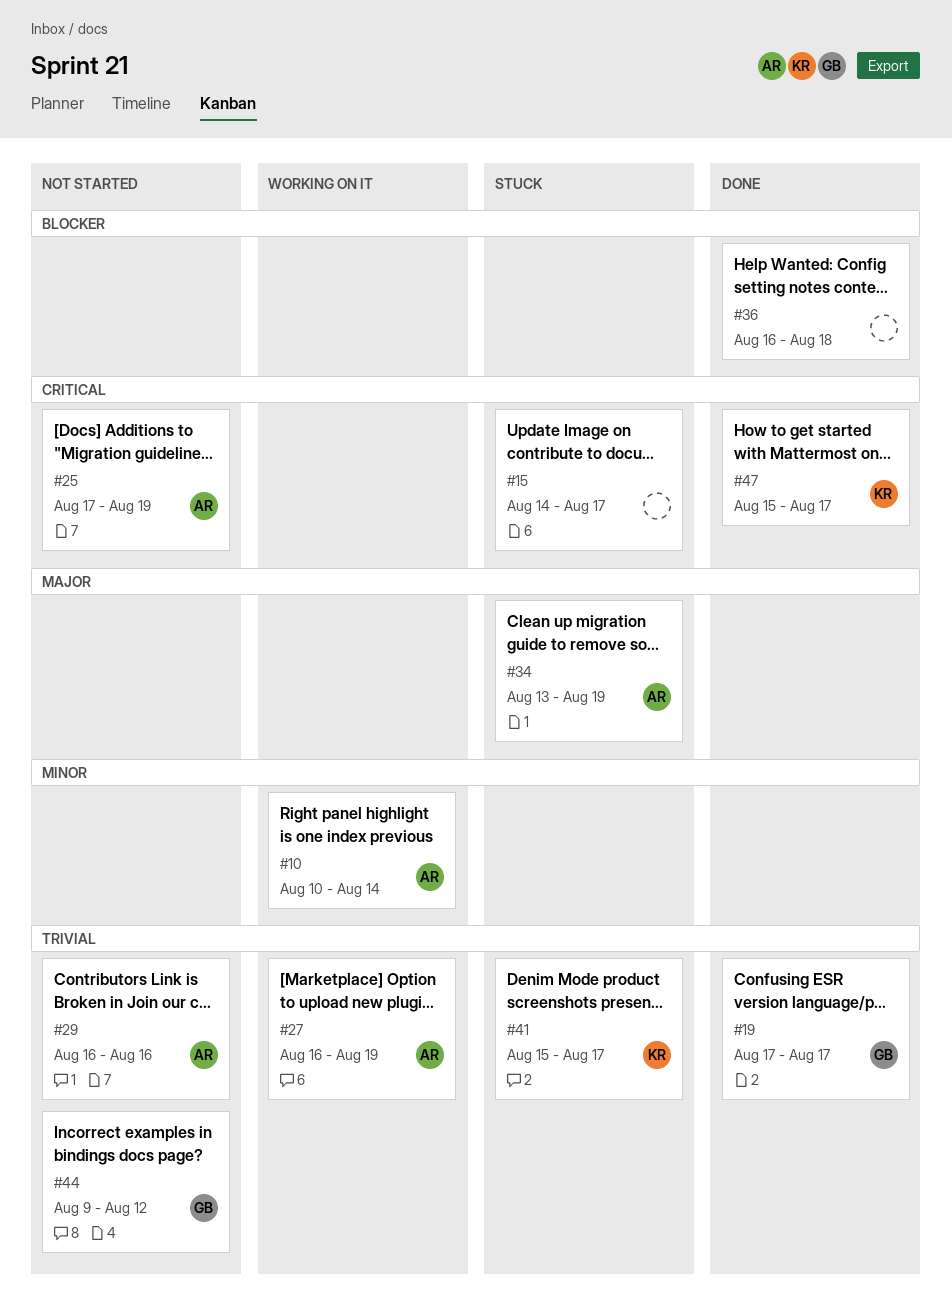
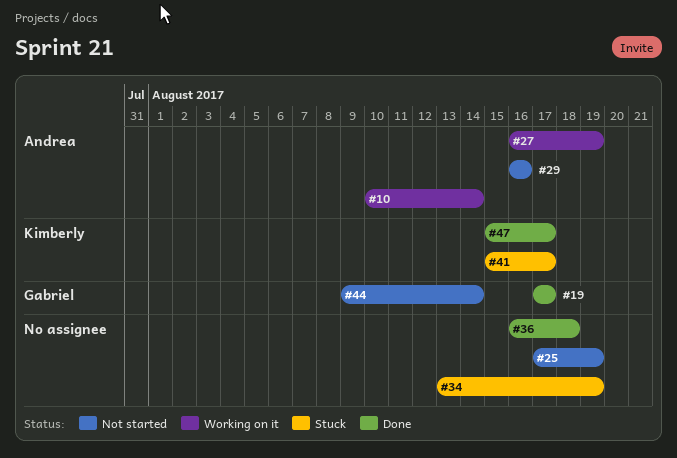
#15: present -> none
#25, owner: Andrea -> none
#34, owner: Andrea -> none
#44, due: Aug 12 -> Aug 14

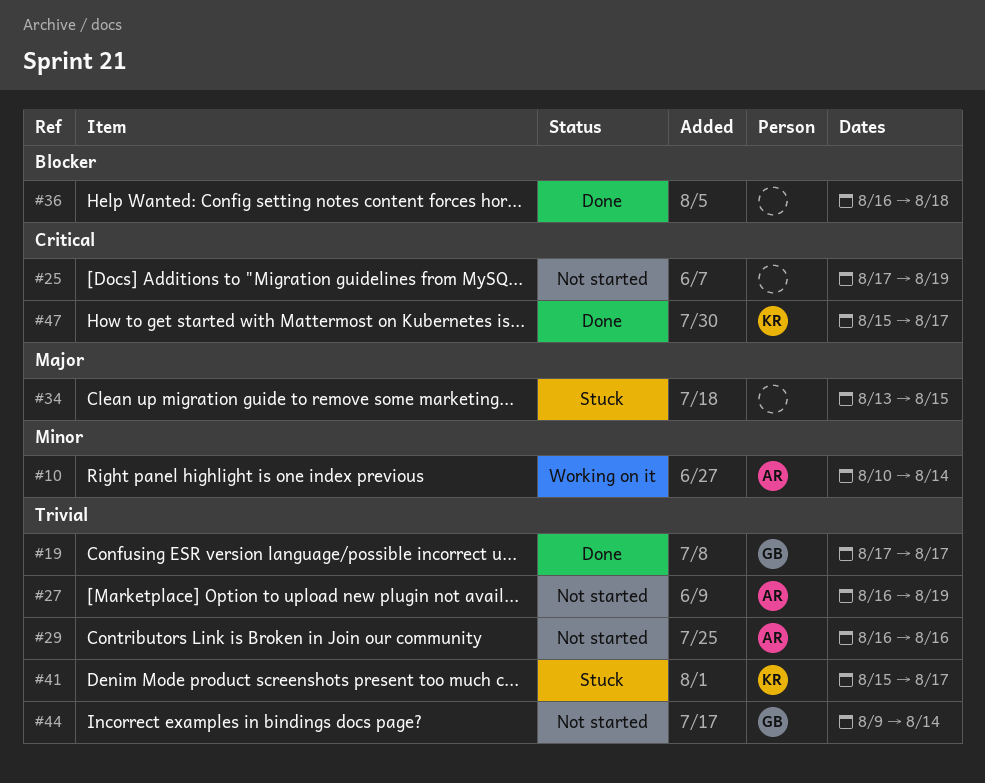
#27, status: Working on it -> Not started
#34, due: Aug 19 -> Aug 15

